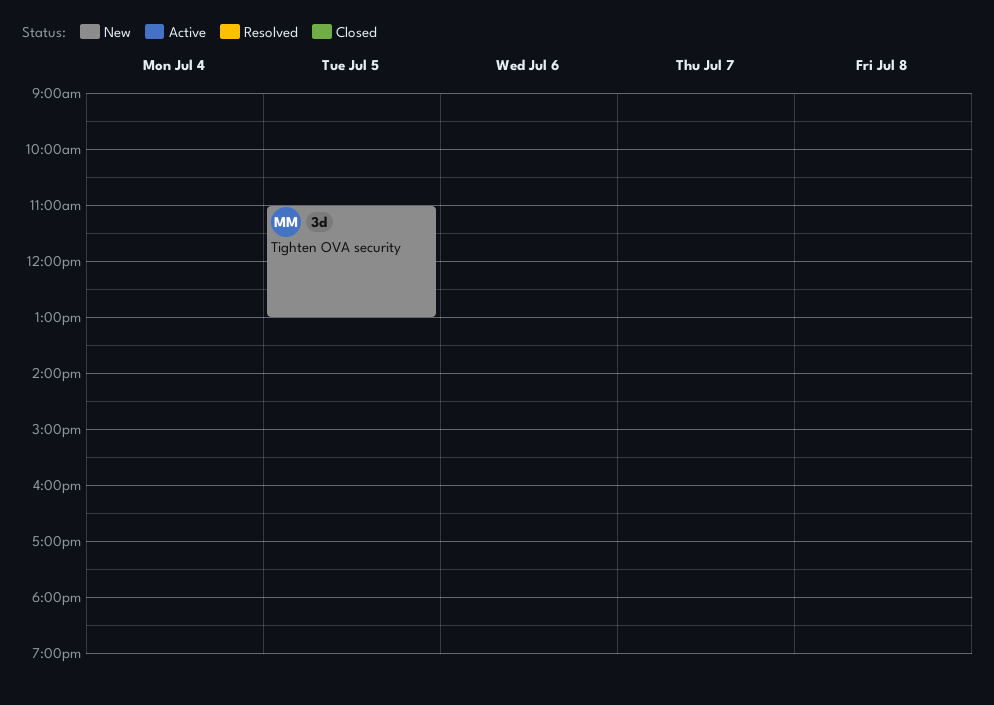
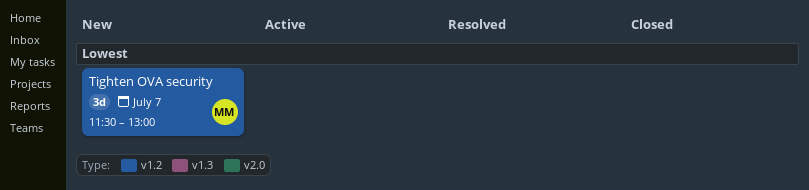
Tighten OVA security, day: Jul 5 -> Jul 7
Tighten OVA security, begins: 11:00 -> 11:30

